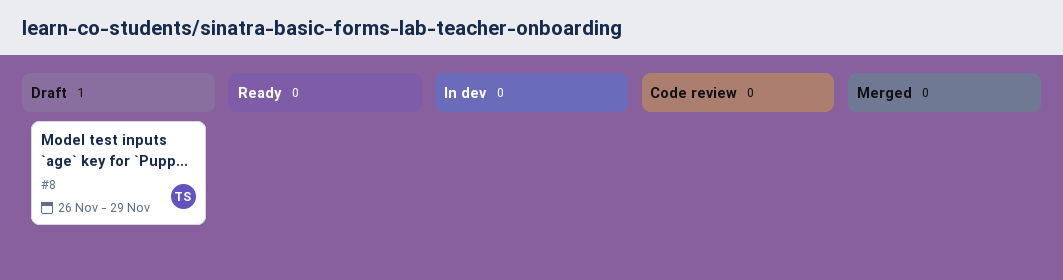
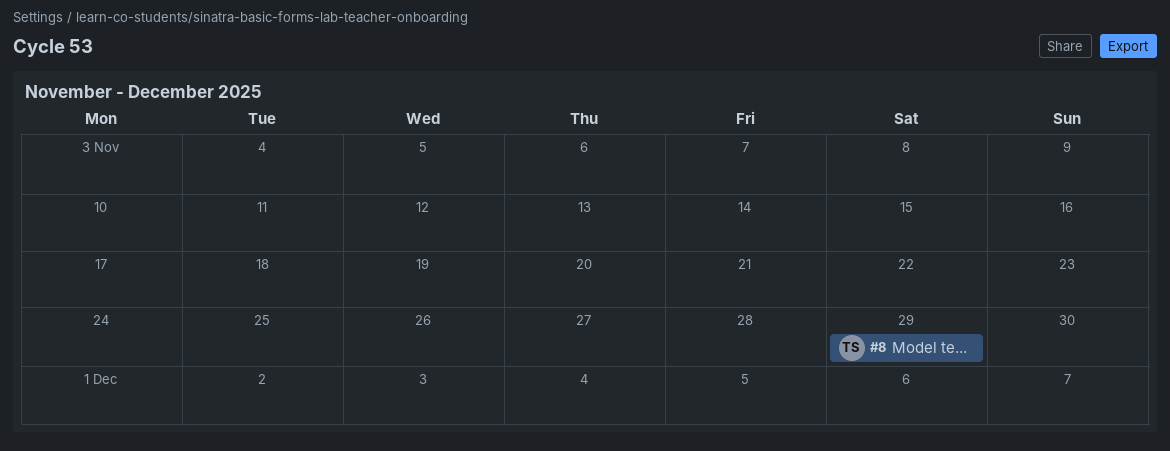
#8, start: Nov 26 -> Nov 29

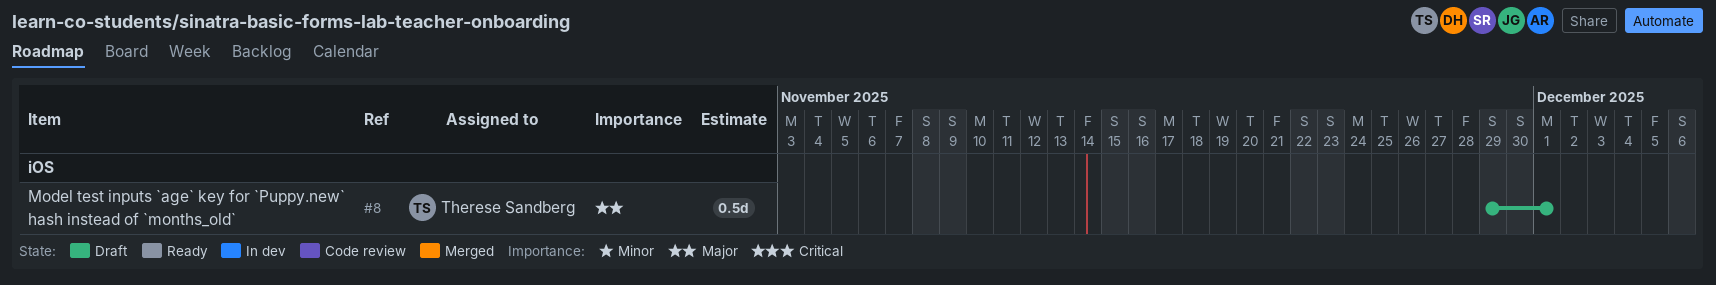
#8, due: Nov 29 -> Dec 1

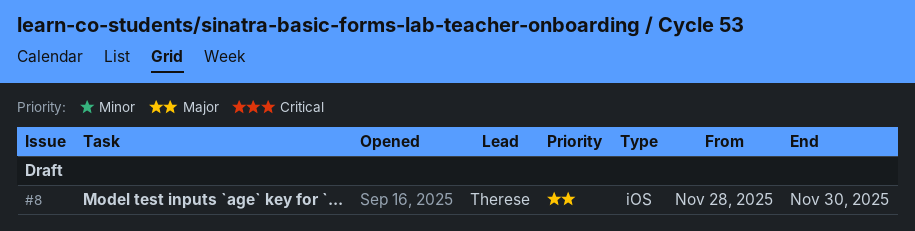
#8, start: Nov 29 -> Nov 28
#8, due: Dec 1 -> Nov 30

